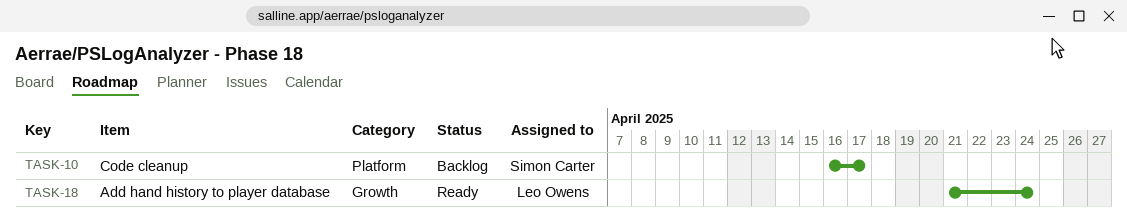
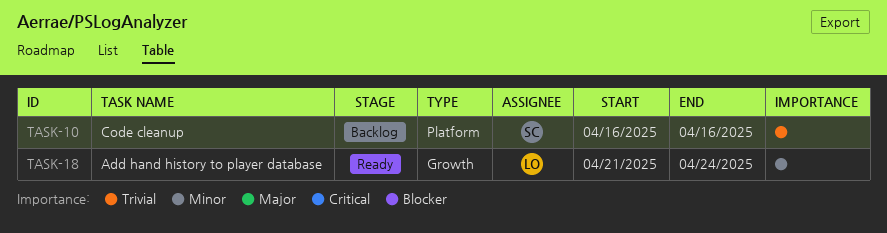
TASK-10, due: Apr 17 -> Apr 16

